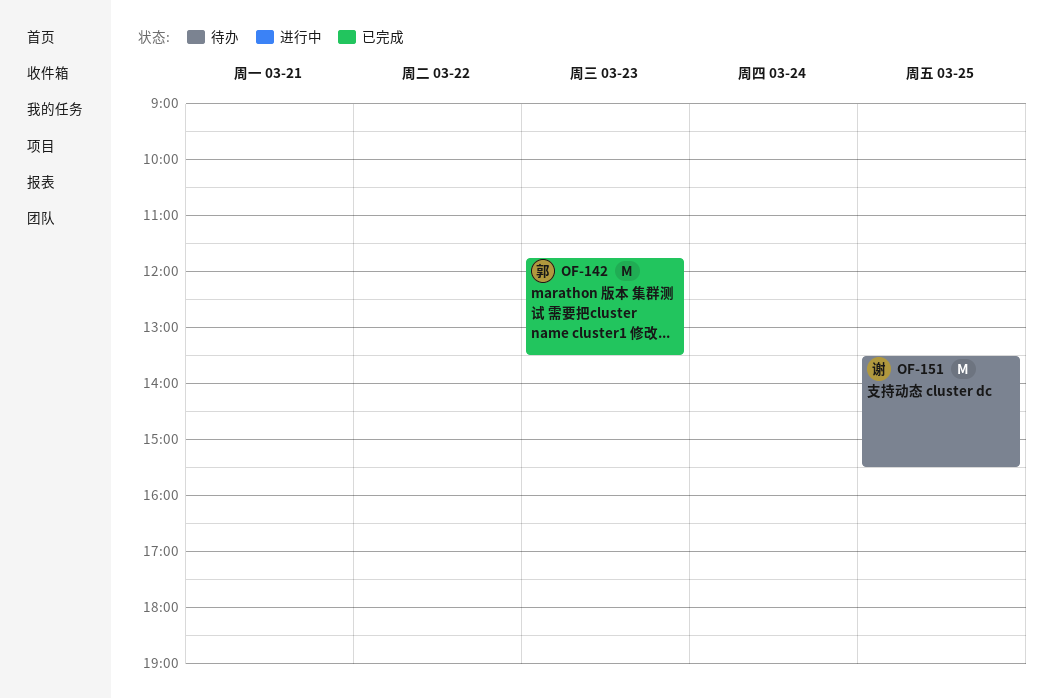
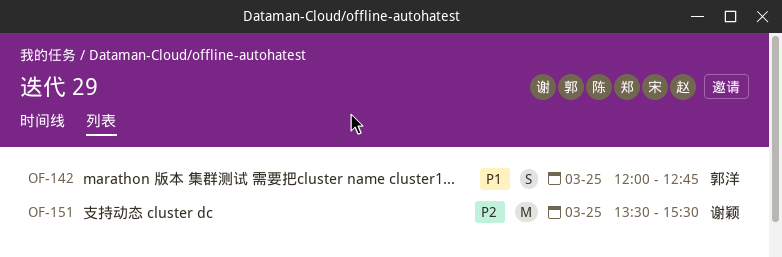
OF-142, estimate: M -> S
OF-142, day: Mar 23 -> Mar 25
OF-142, begins: 11:45 -> 12:00
OF-142, ends: 13:30 -> 12:45

